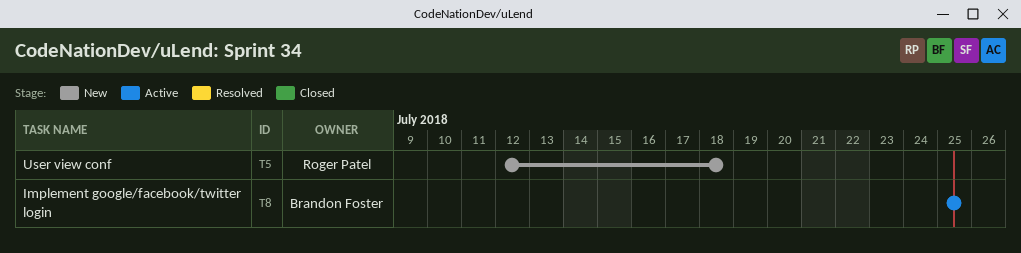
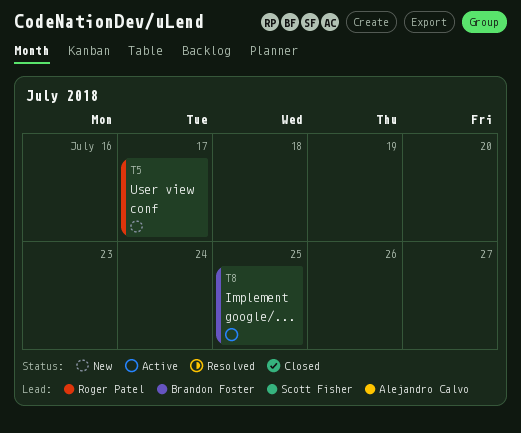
T5, due: Jul 18 -> Jul 17

